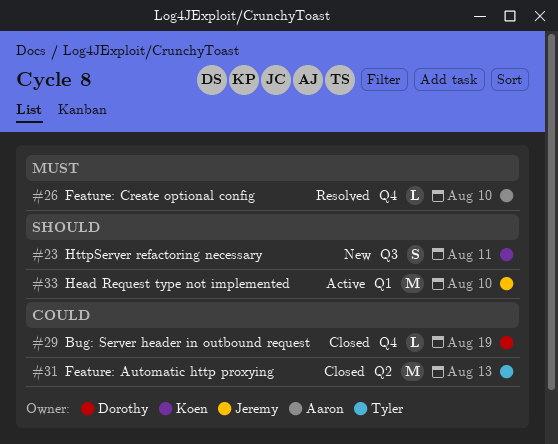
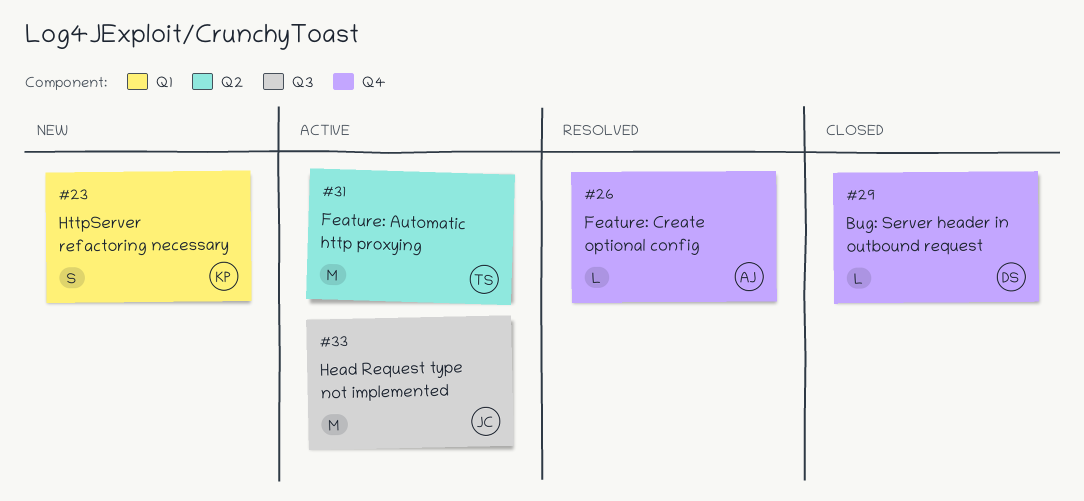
#23, label: Q3 -> Q1
#31, status: Closed -> Active
#33, label: Q1 -> Q3

